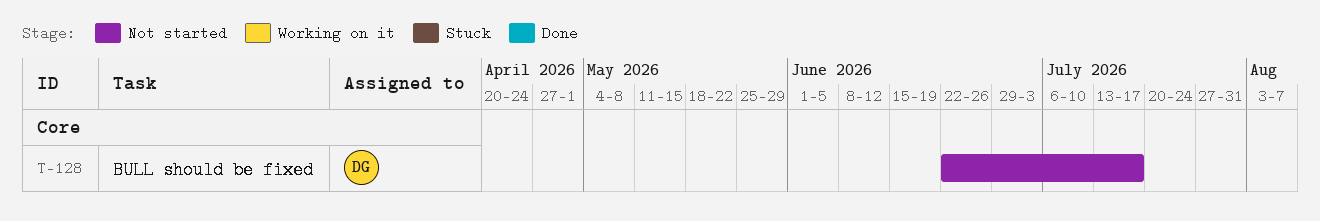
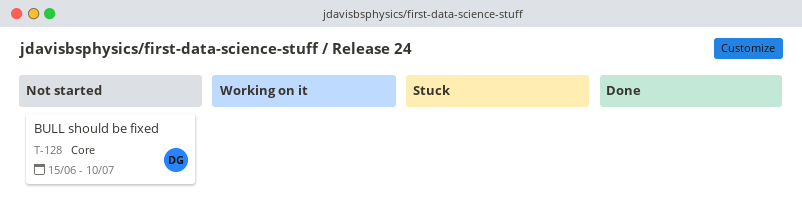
T-128, start: Jun 22 -> Jun 15
T-128, due: Jul 17 -> Jul 10

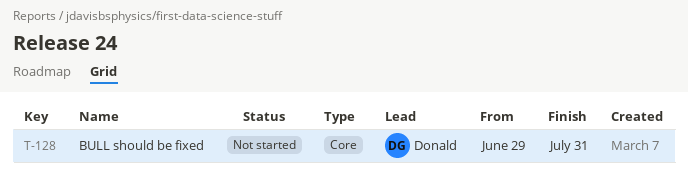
T-128, start: Jun 15 -> Jun 29
T-128, due: Jul 10 -> Jul 31

